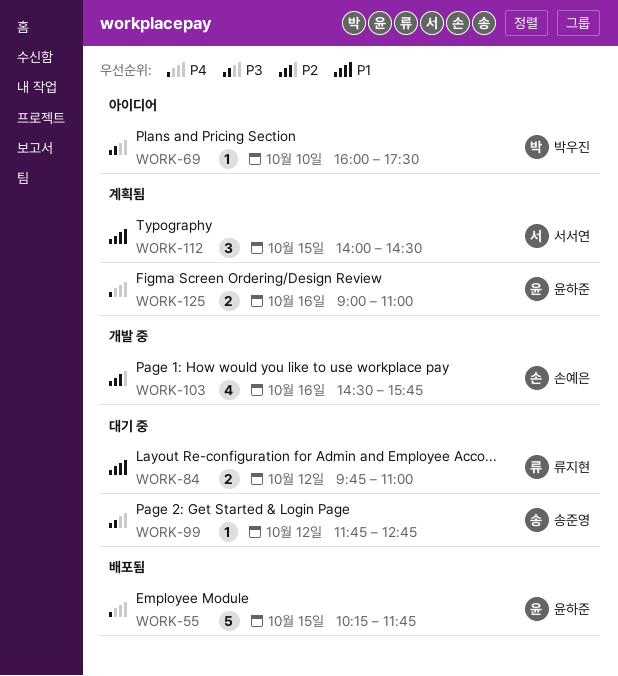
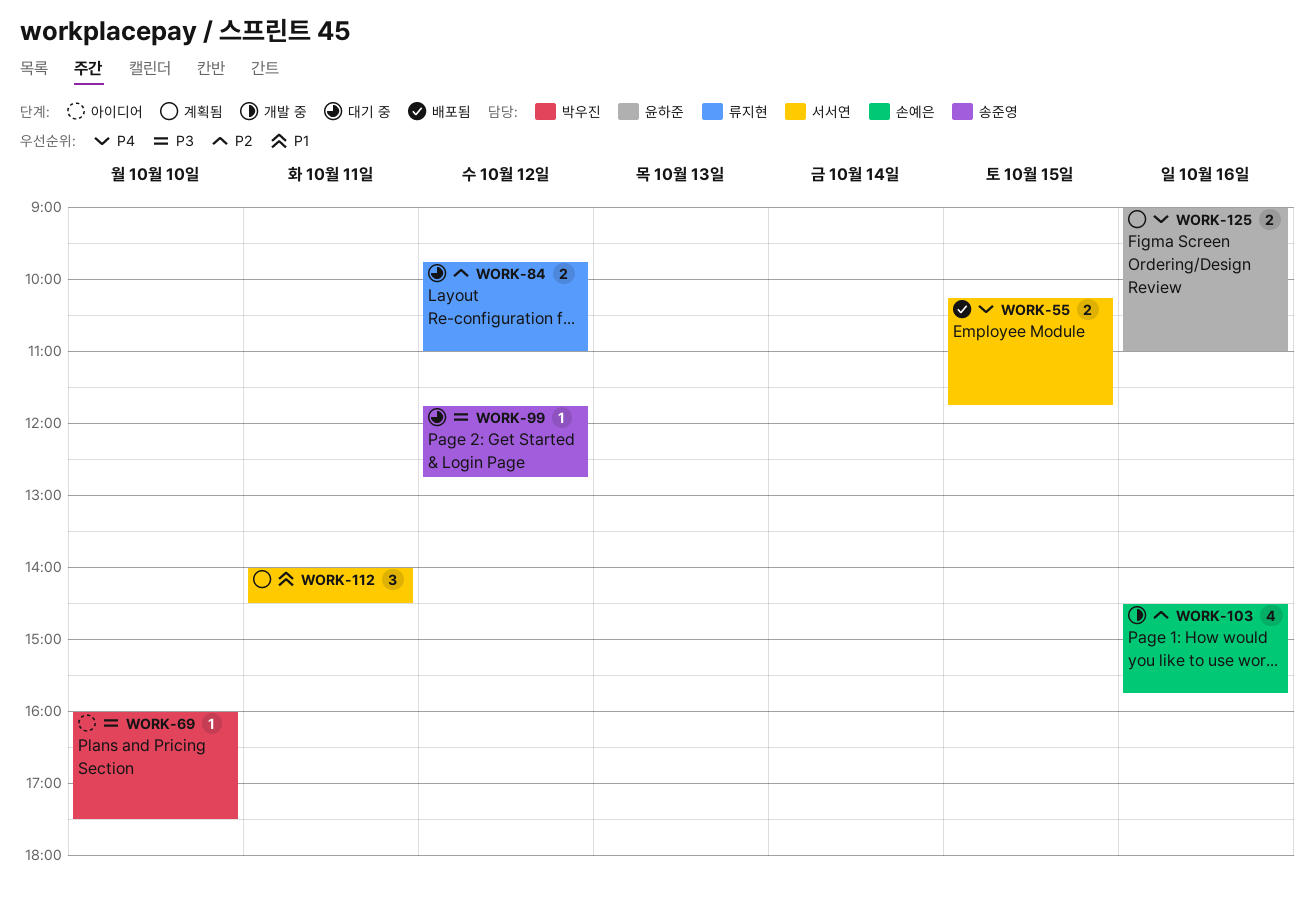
WORK-55, owner: 윤하준 -> 서서연
WORK-55, estimate: 5 -> 2
WORK-84, priority: P1 -> P2
WORK-112, day: Oct 15 -> Oct 11

